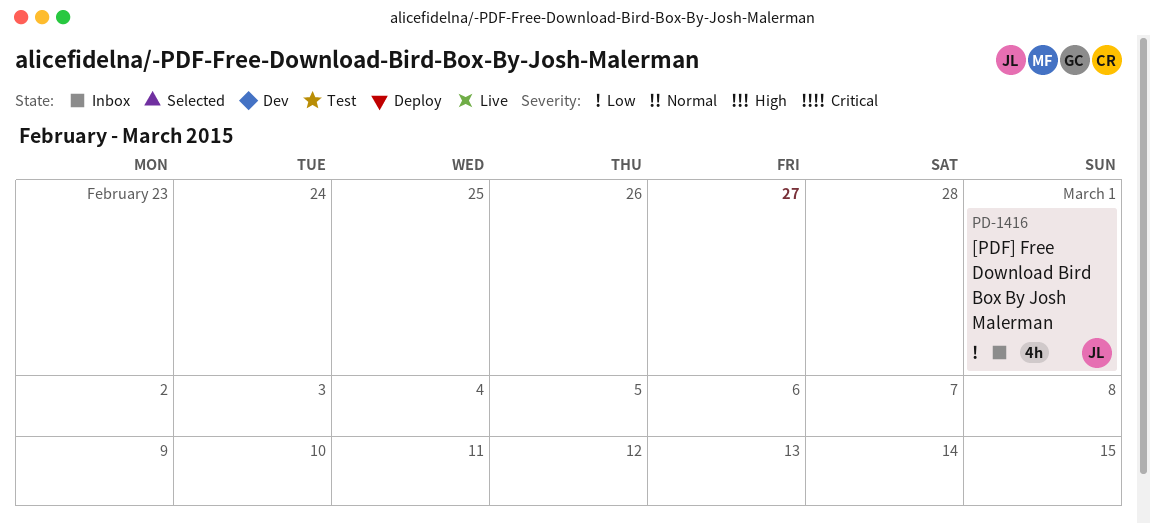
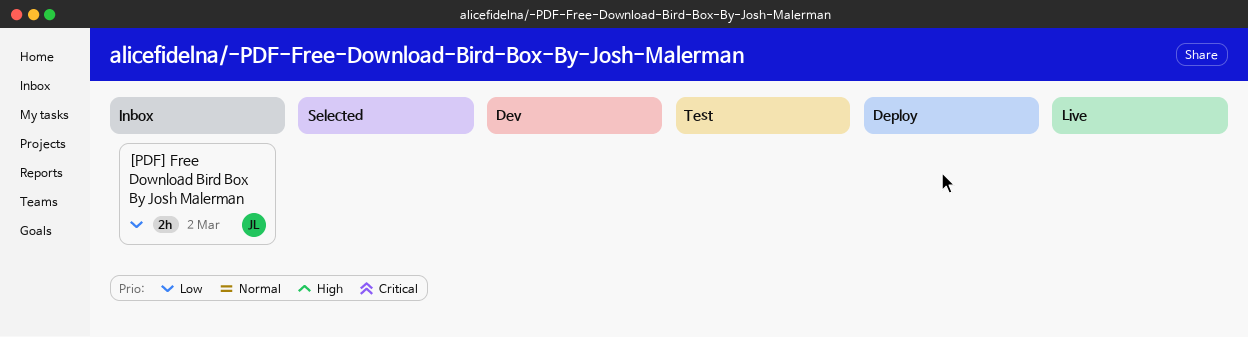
[PDF] Free Download Bird Box By Josh Malerman, estimate: 4h -> 2h
[PDF] Free Download Bird Box By Josh Malerman, due: Mar 1 -> Mar 2

